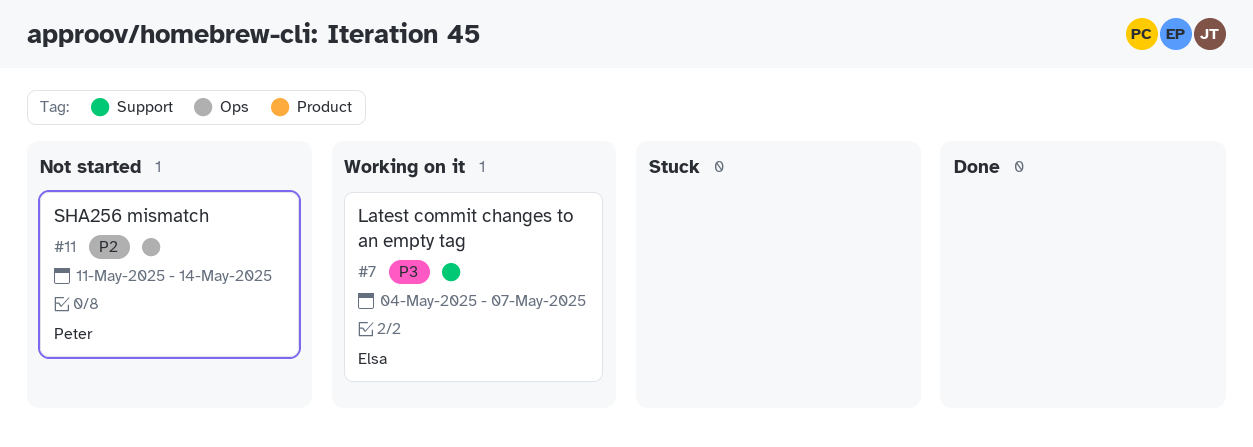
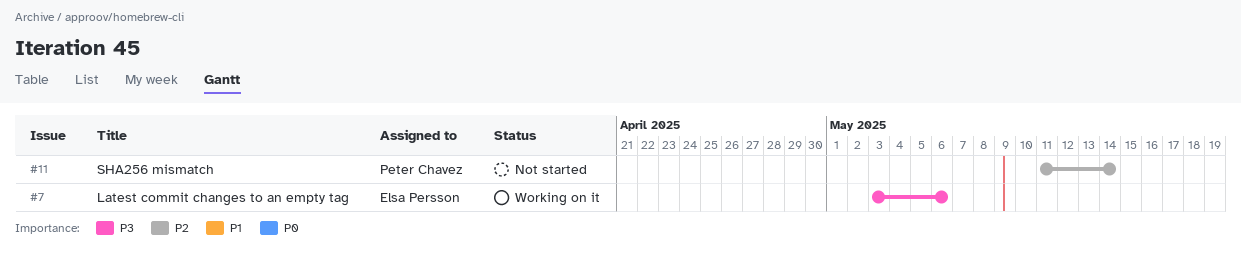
#7, start: May 4 -> May 3
#7, due: May 7 -> May 6

